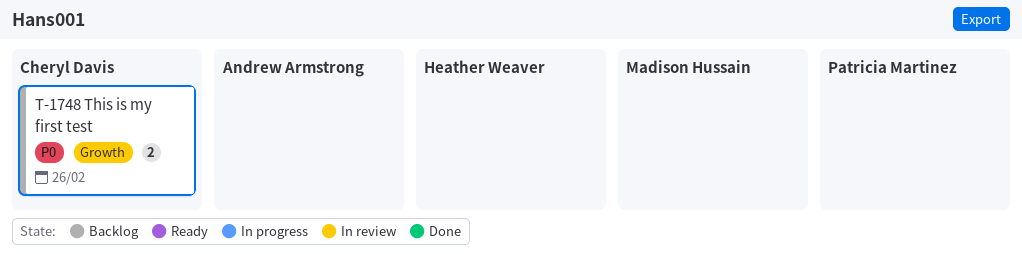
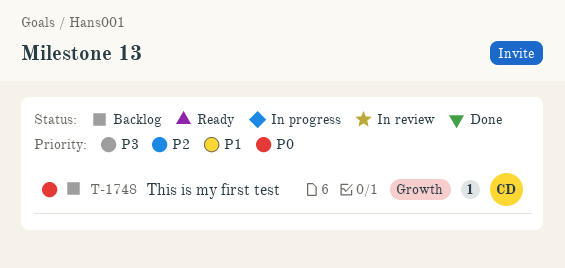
T-1748, estimate: 2 -> 1

